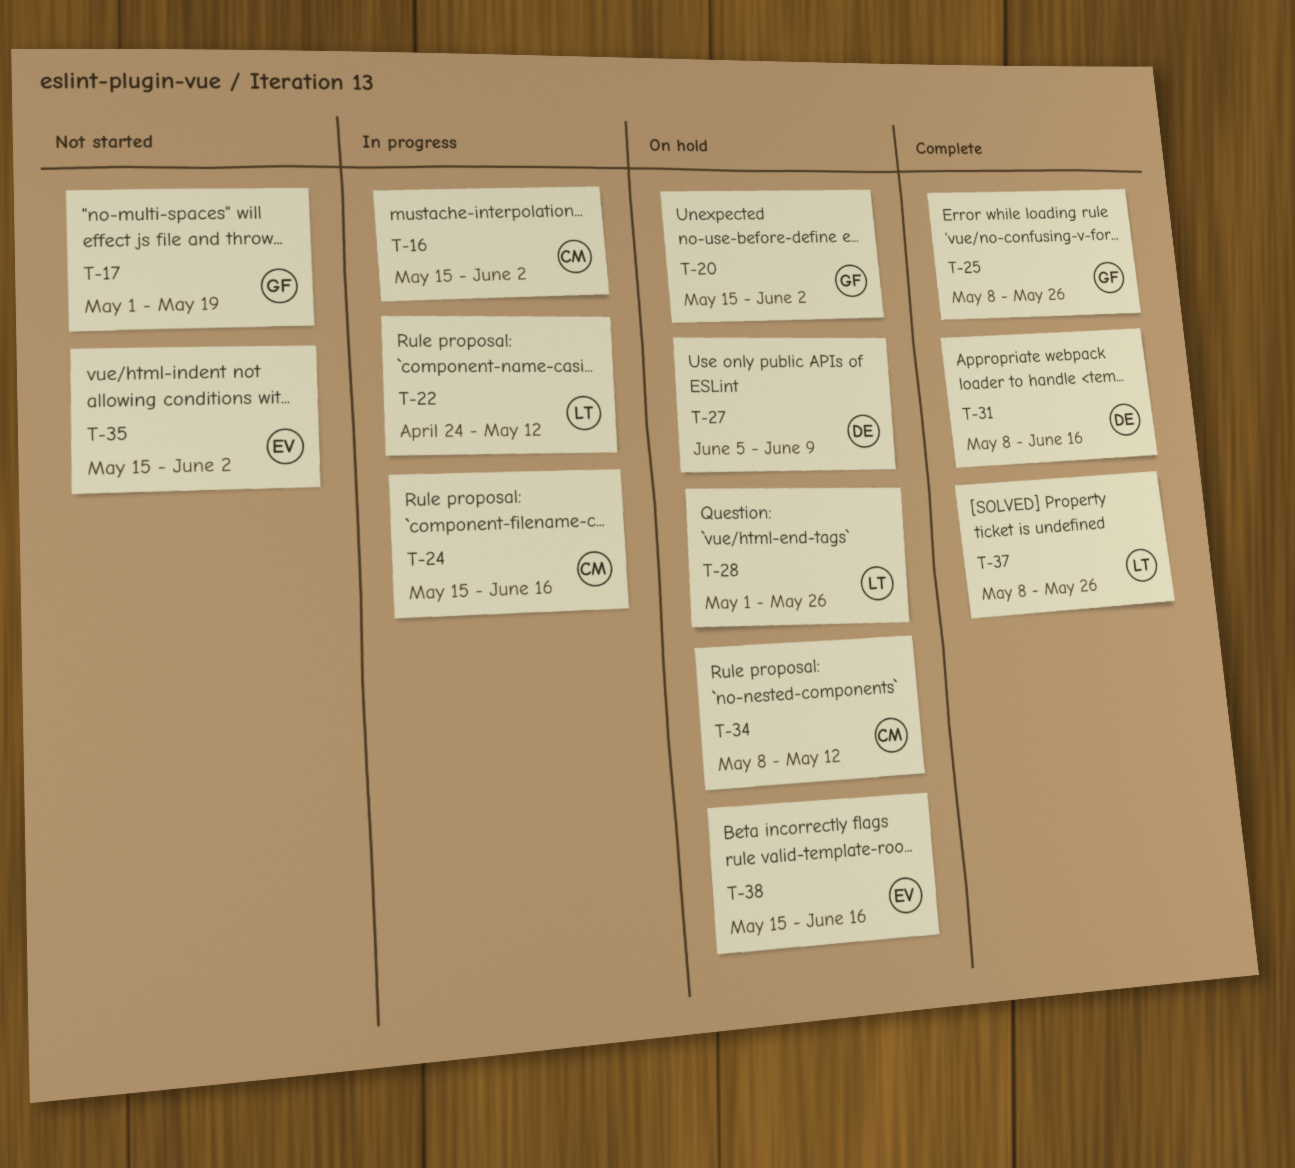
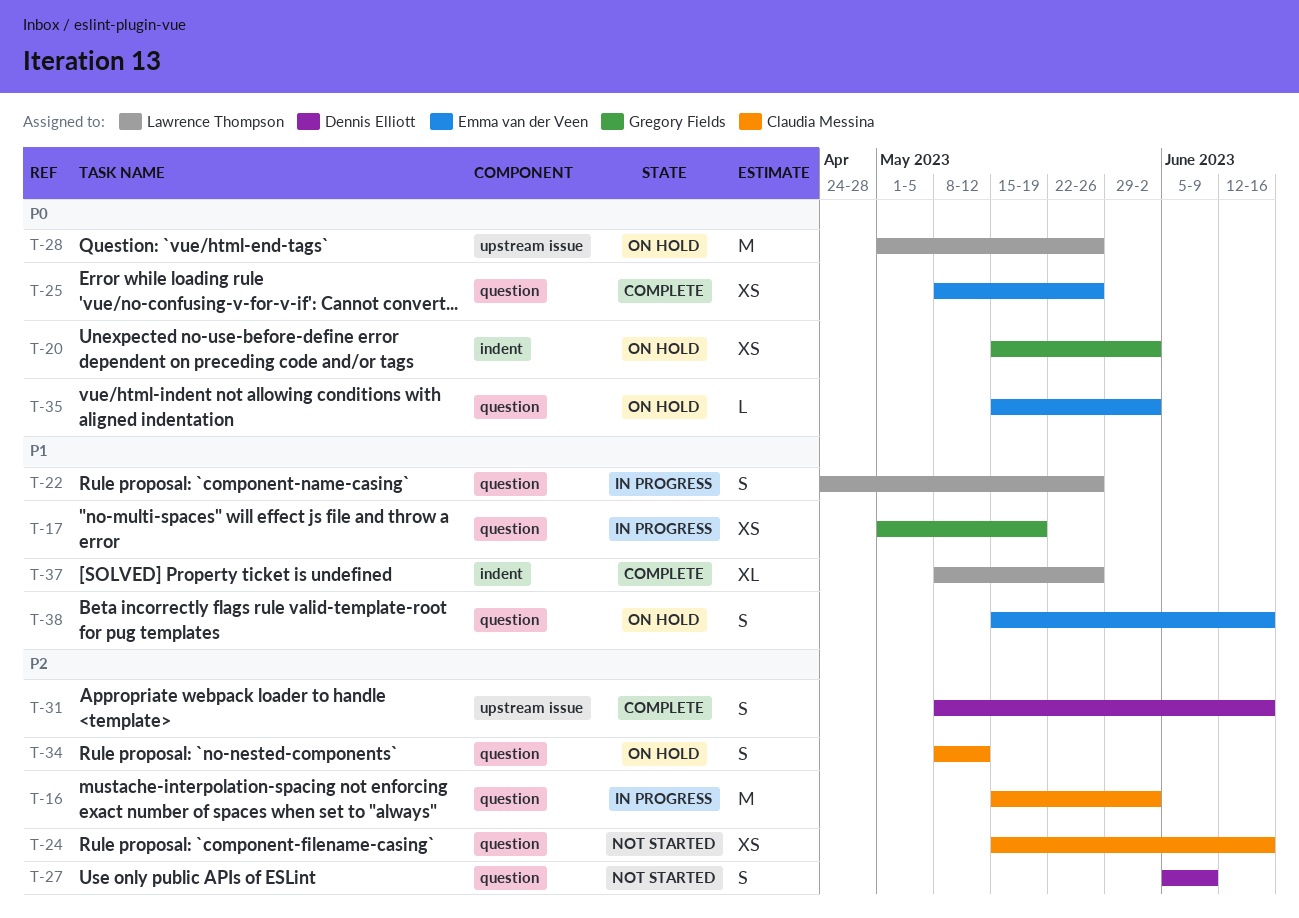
T-17, status: Not started -> In progress
T-22, due: May 12 -> May 26
T-24, status: In progress -> Not started
T-25, owner: Gregory Fields -> Emma van der Veen
T-27, status: On hold -> Not started
T-35, status: Not started -> On hold

